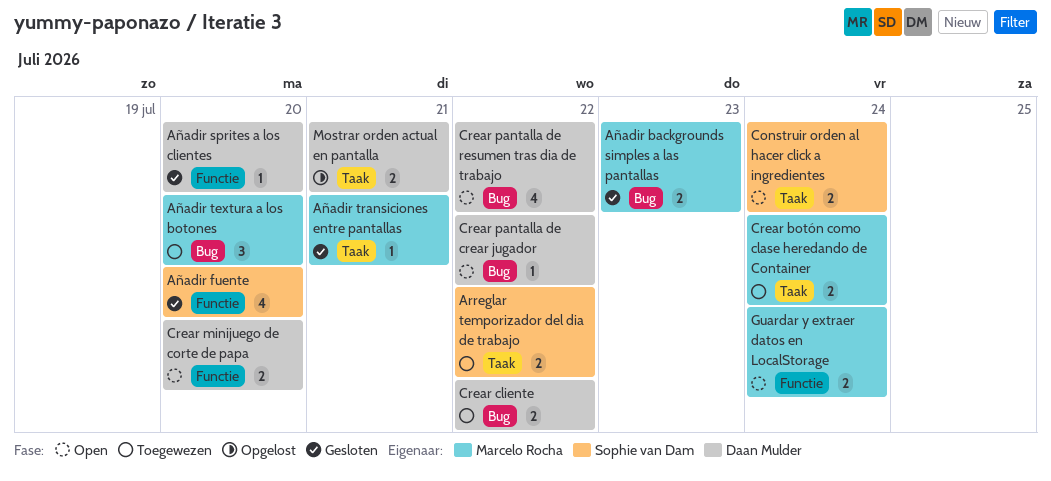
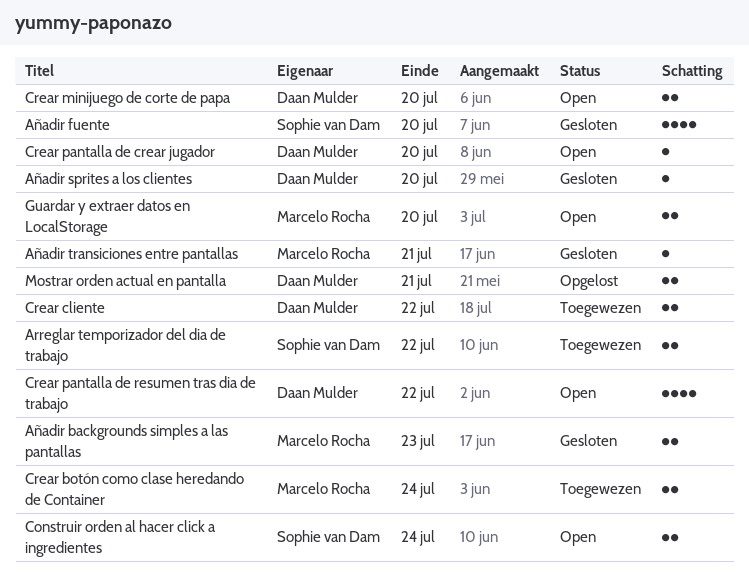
Añadir textura a los botones: present -> none
Crear pantalla de crear jugador, due: Jul 22 -> Jul 20
Guardar y extraer datos en LocalStorage, due: Jul 24 -> Jul 20

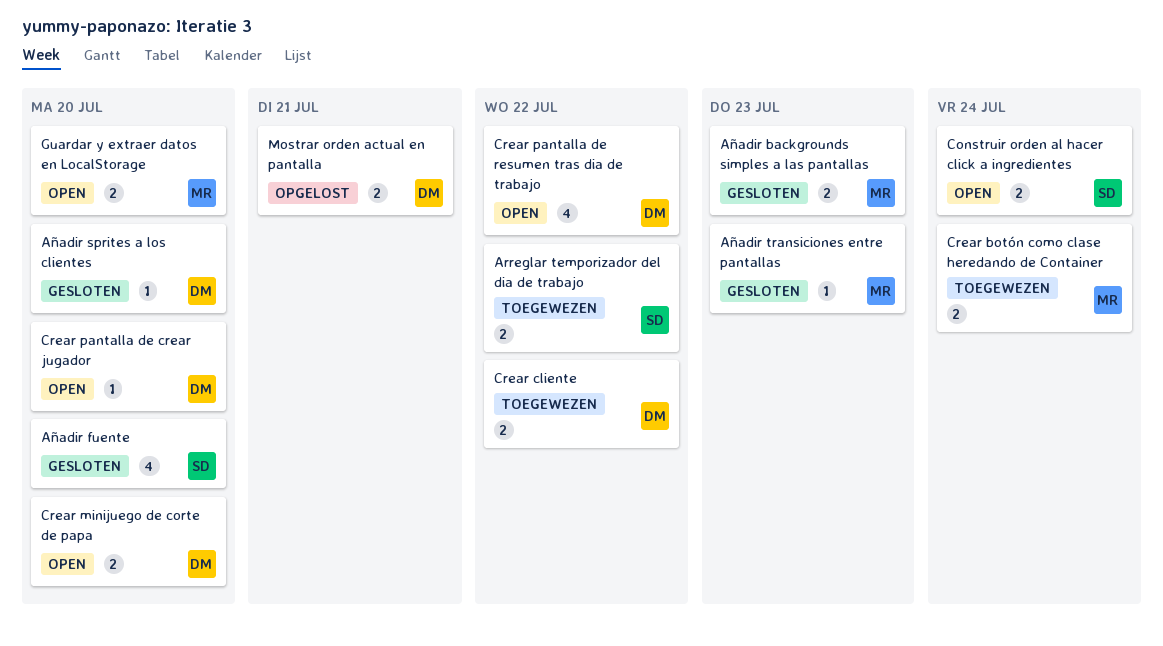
Añadir transiciones entre pantallas, due: Jul 21 -> Jul 23

